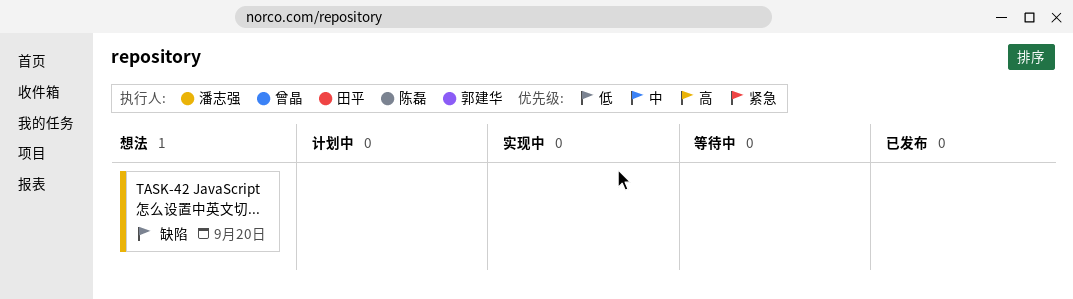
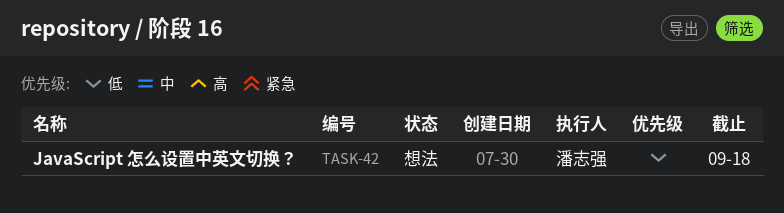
TASK-42, due: Sep 20 -> Sep 18

